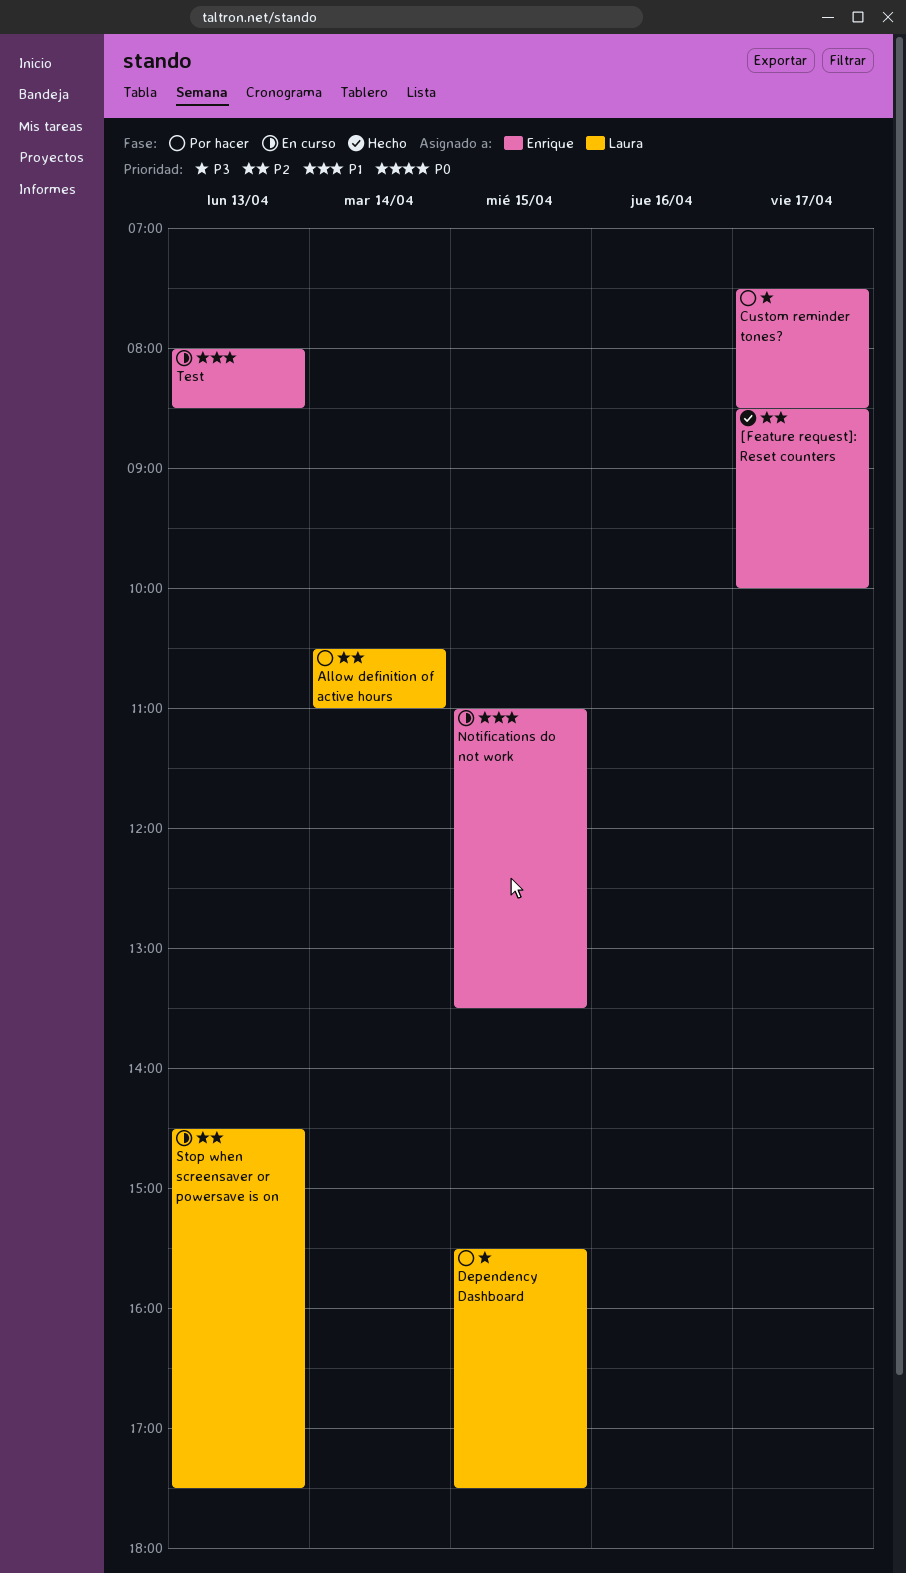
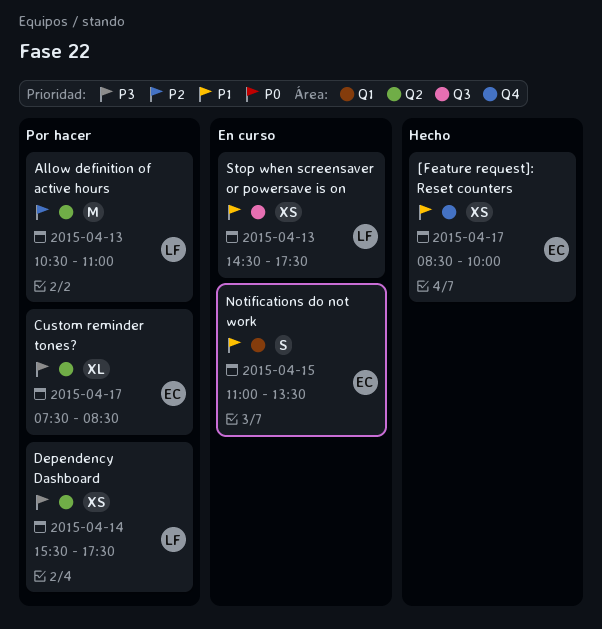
[Feature request]: Reset counters, priority: P2 -> P1
Allow definition of active hours, day: Apr 14 -> Apr 13
Dependency Dashboard, day: Apr 15 -> Apr 14
Stop when screensaver or powersave is on, priority: P2 -> P1
Test: present -> none

